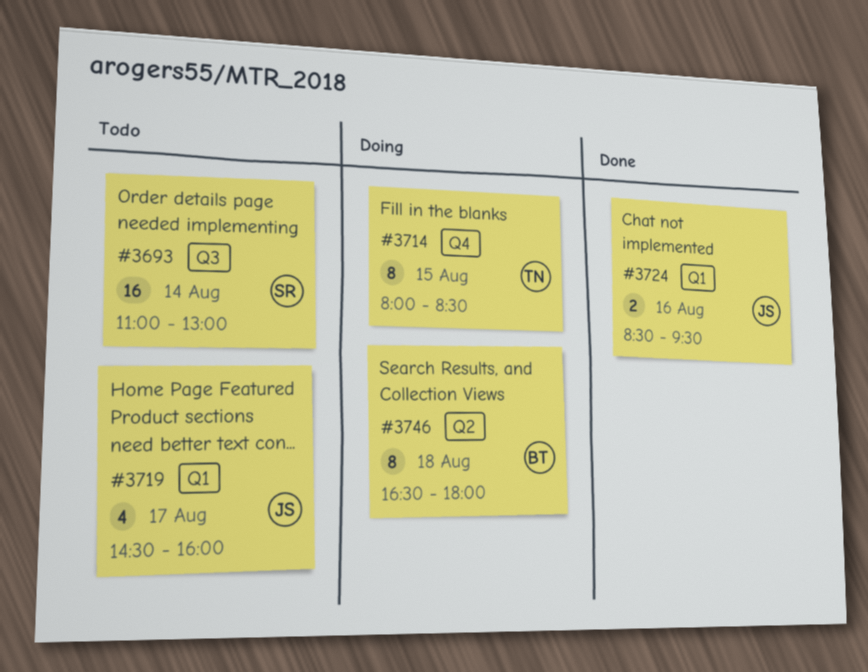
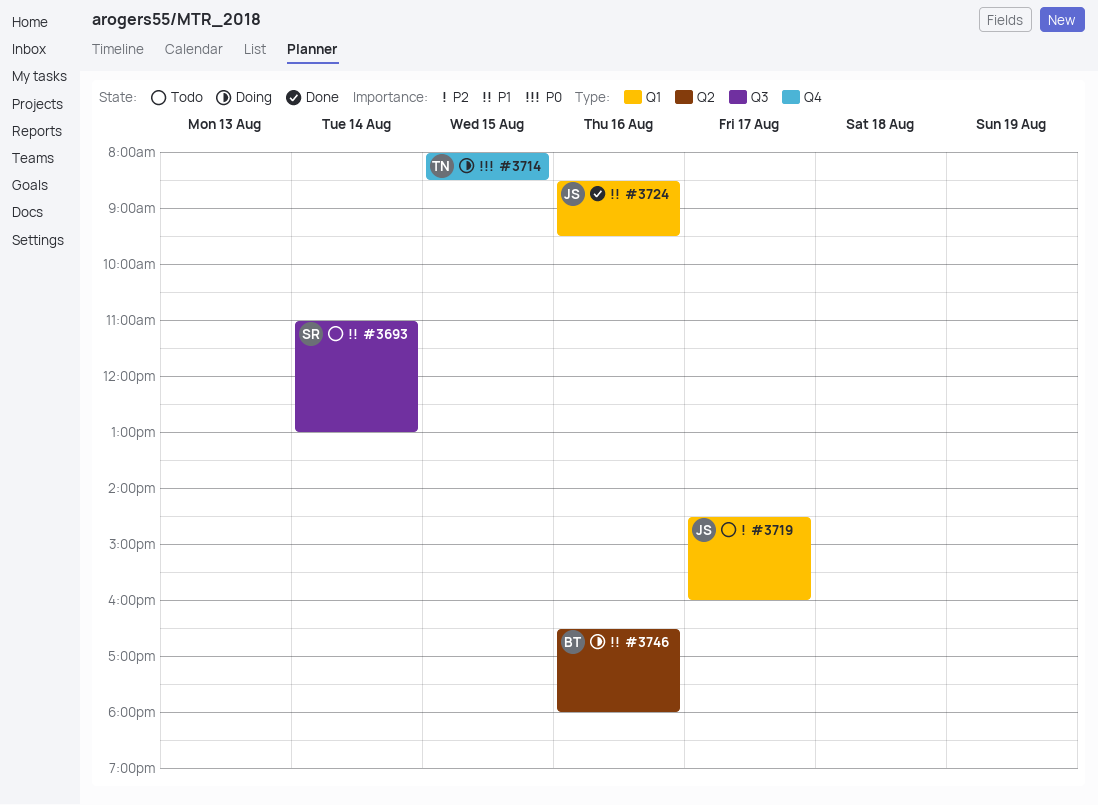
#3746, day: Aug 18 -> Aug 16

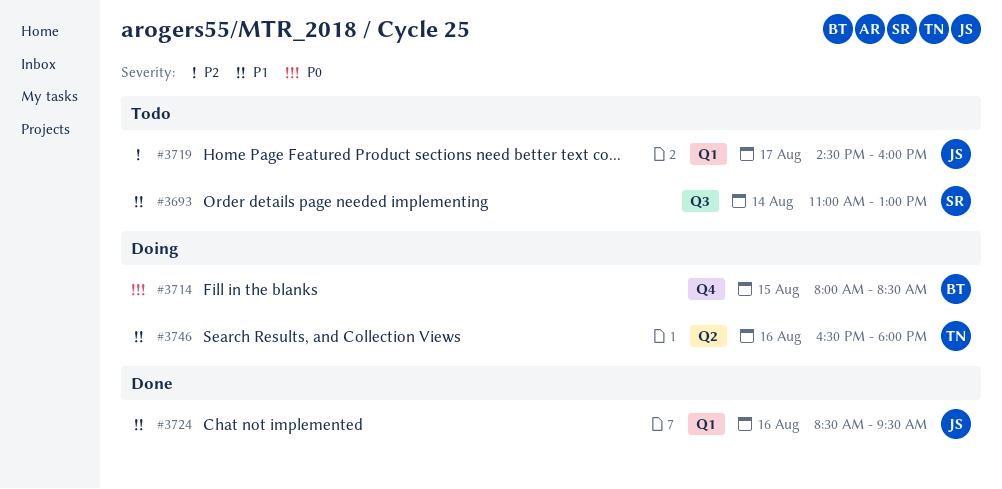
#3714, owner: TN -> BT
#3746, owner: BT -> TN

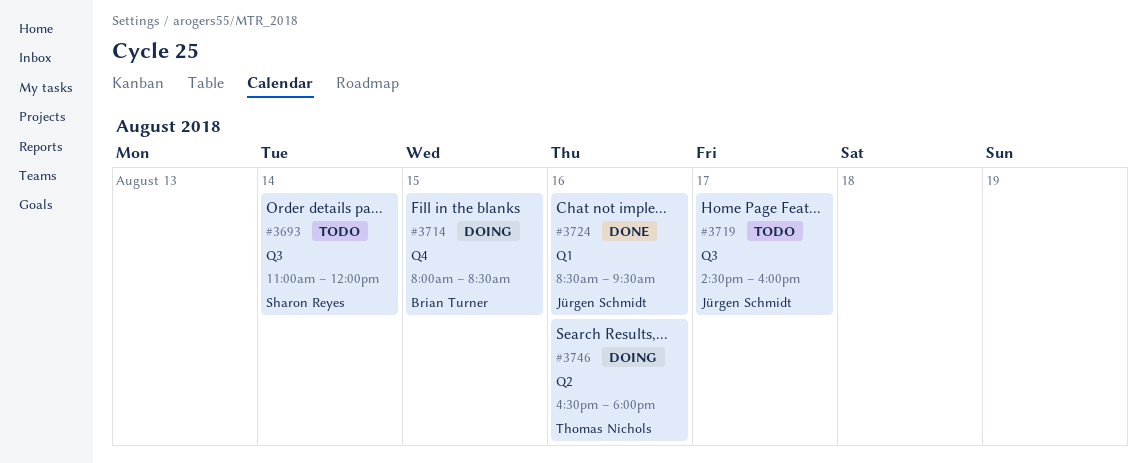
#3693, ends: 13:00 -> 12:00
#3719, label: Q1 -> Q3

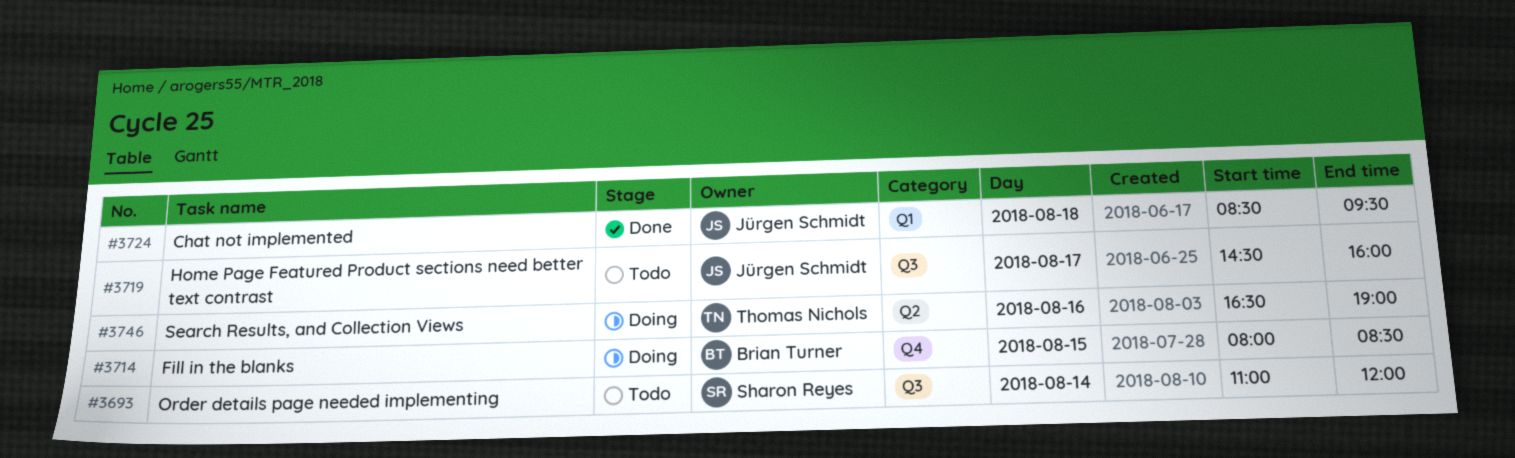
#3724, day: Aug 16 -> Aug 18
#3746, ends: 18:00 -> 19:00

